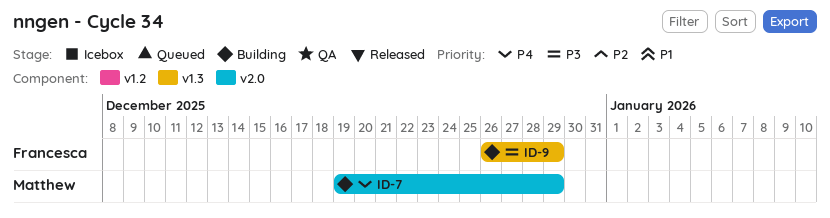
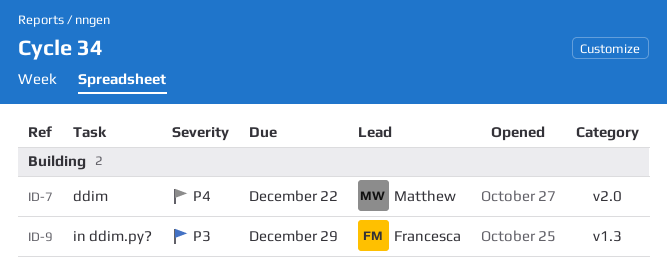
ID-7, due: Dec 29 -> Dec 22

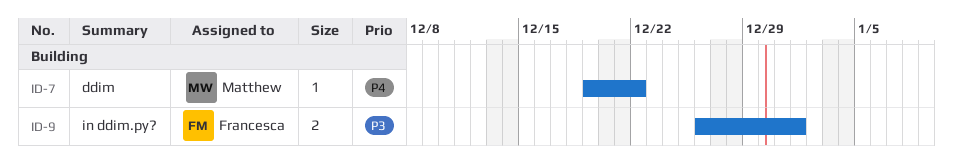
ID-9, due: Dec 29 -> Jan 1

